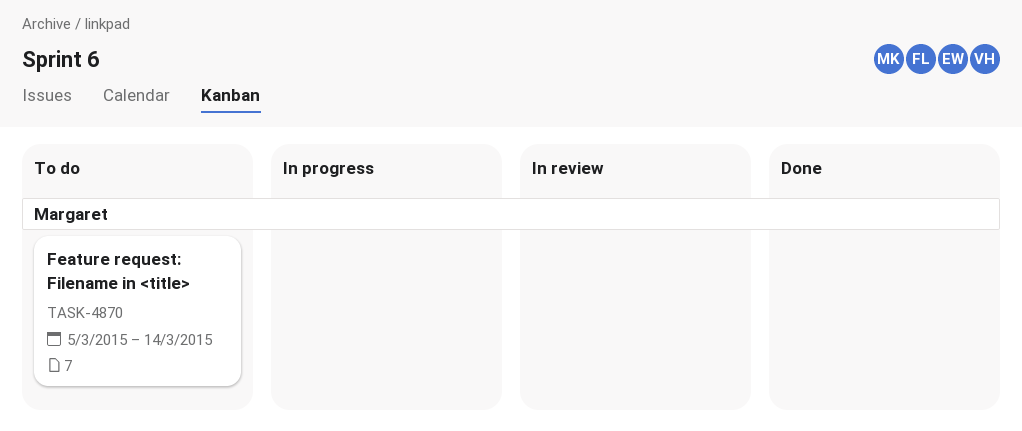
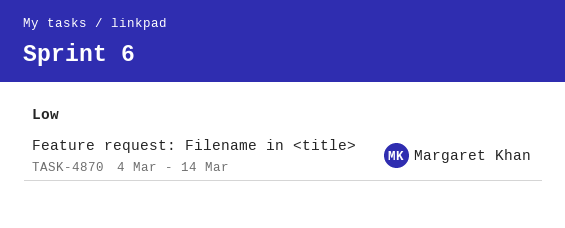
TASK-4870, start: Mar 5 -> Mar 4

